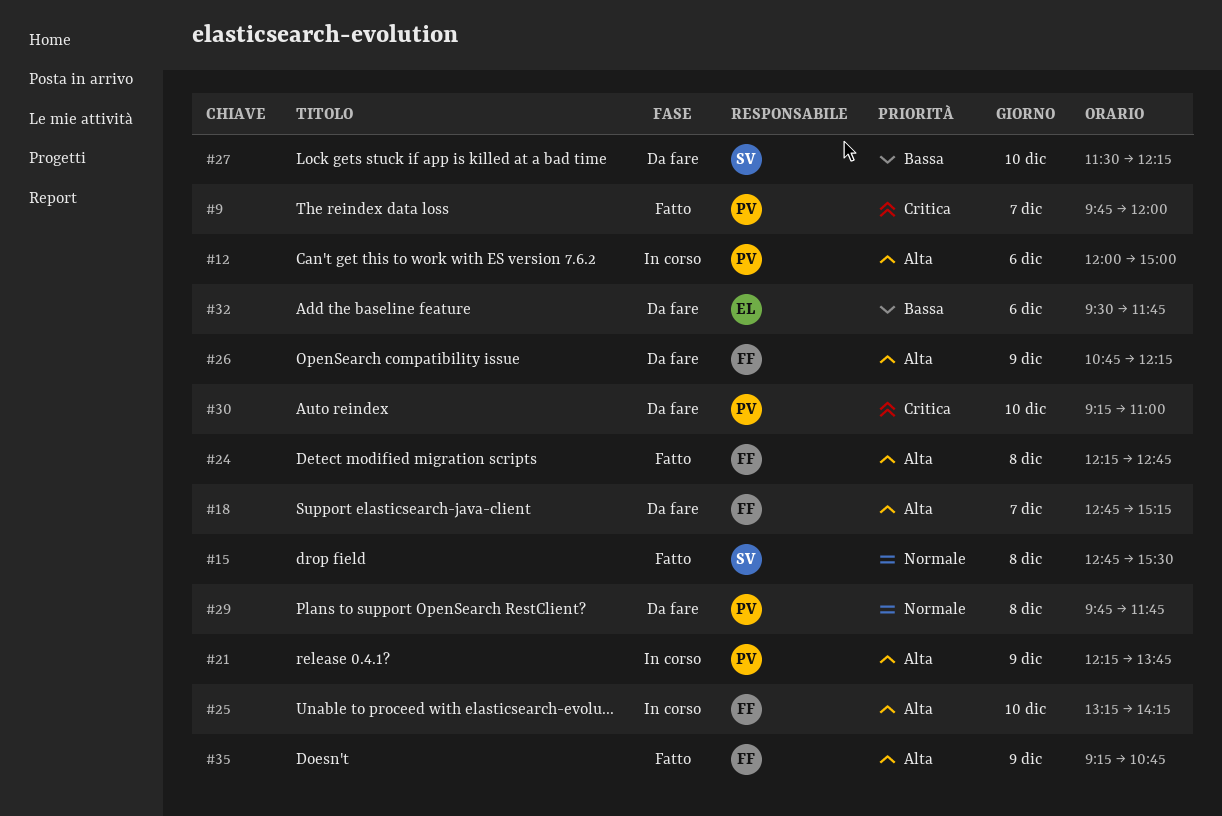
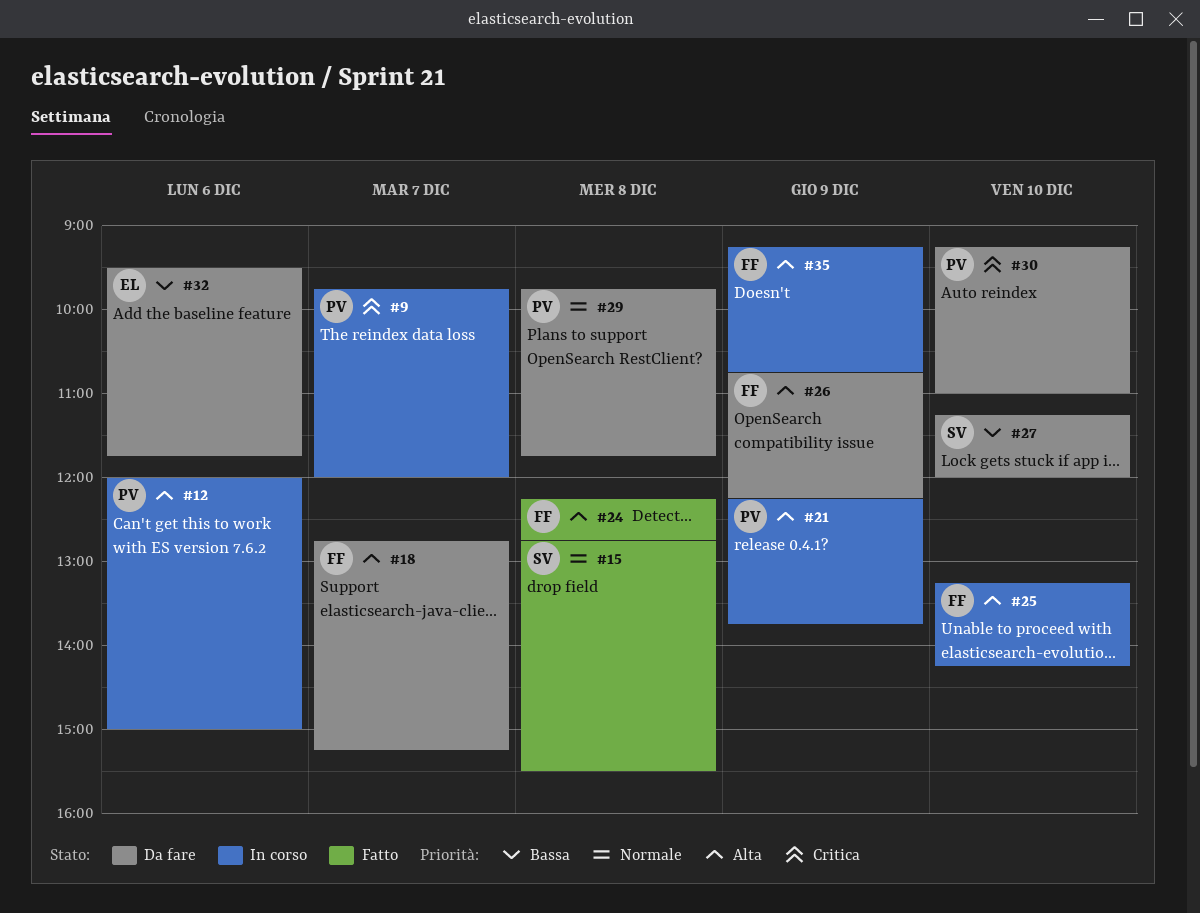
#9, status: Fatto -> In corso
#27, begins: 11:30 -> 11:15
#27, ends: 12:15 -> 12:00
#35, status: Fatto -> In corso

